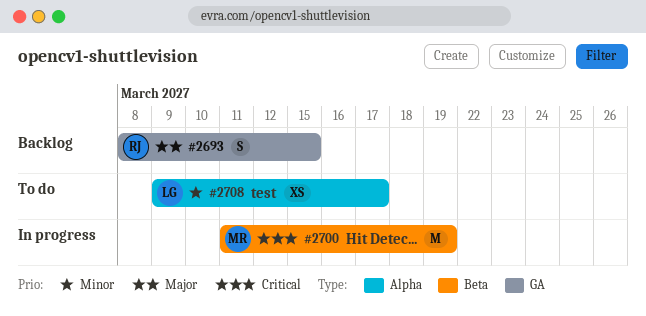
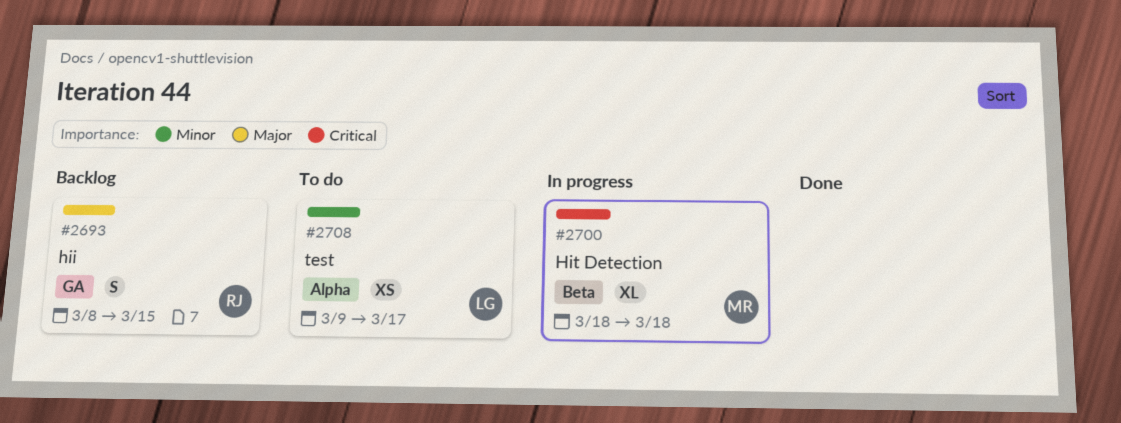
#2700, estimate: M -> XL
#2700, start: Mar 11 -> Mar 18
#2700, due: Mar 19 -> Mar 18

